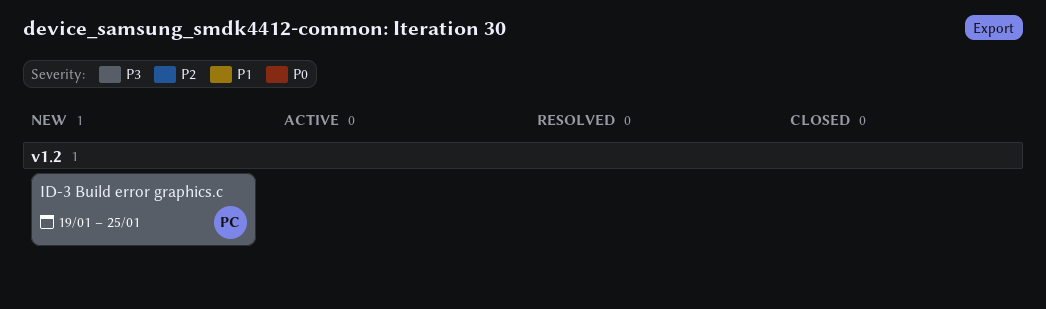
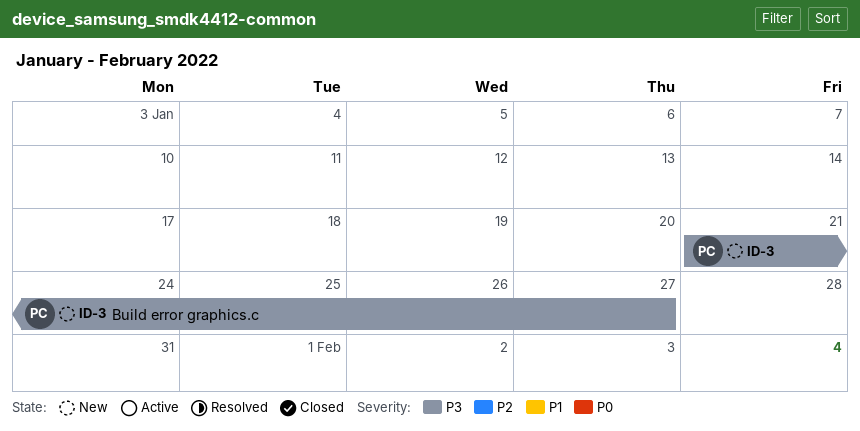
ID-3, start: Jan 19 -> Jan 21
ID-3, due: Jan 25 -> Jan 27

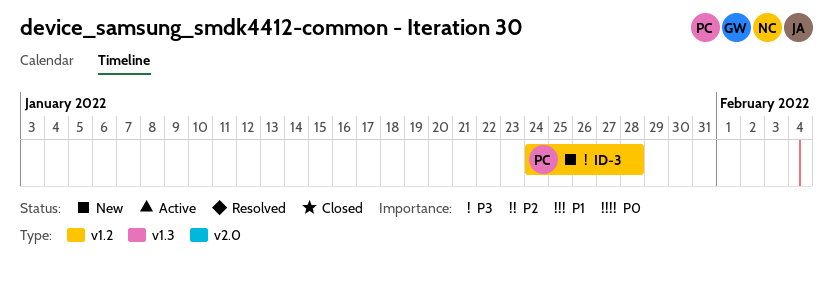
ID-3, start: Jan 21 -> Jan 24
ID-3, due: Jan 27 -> Jan 28

